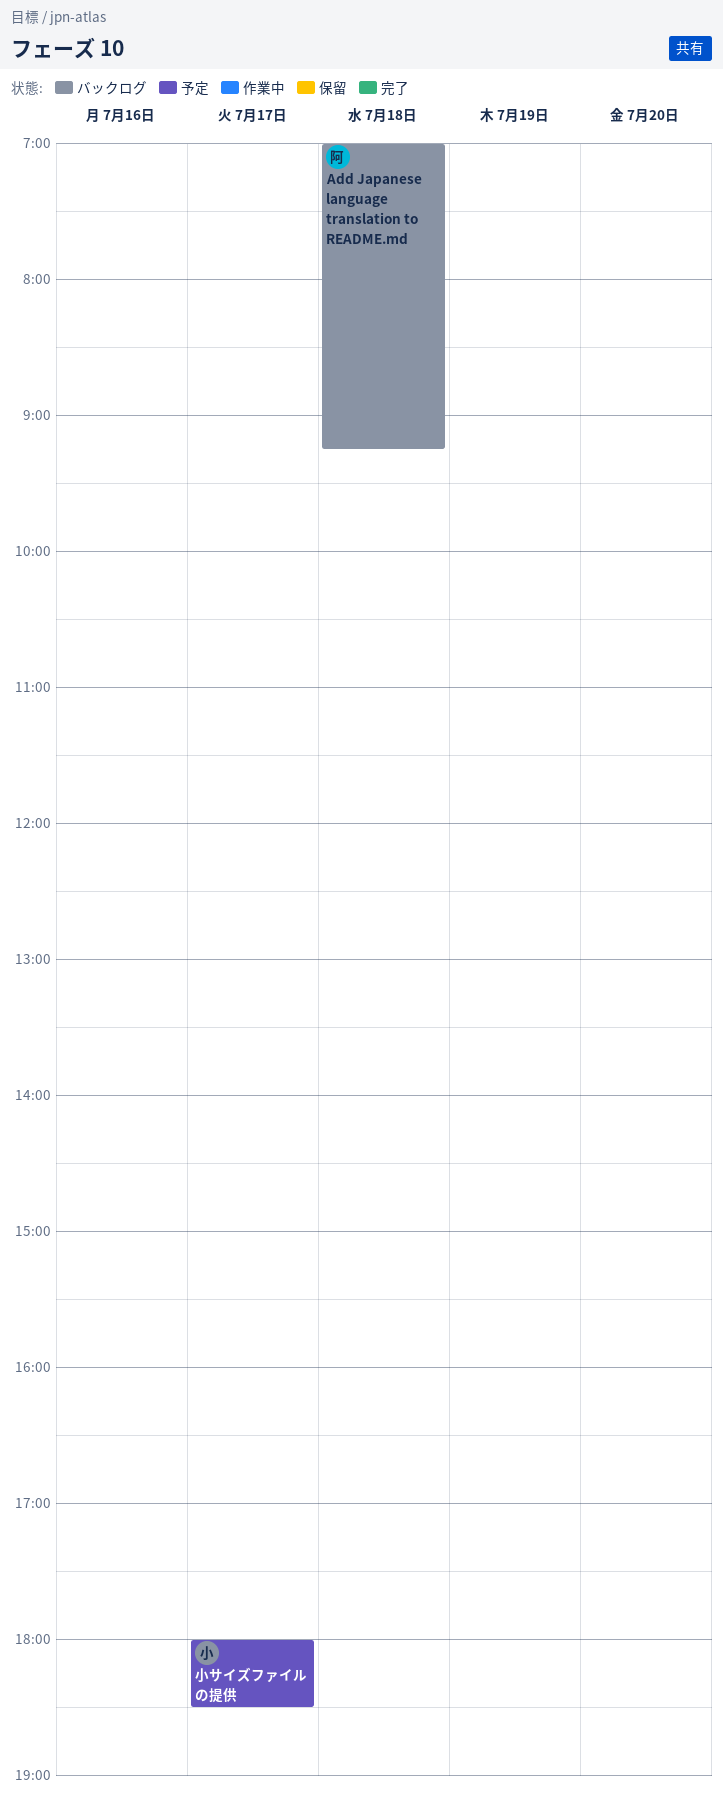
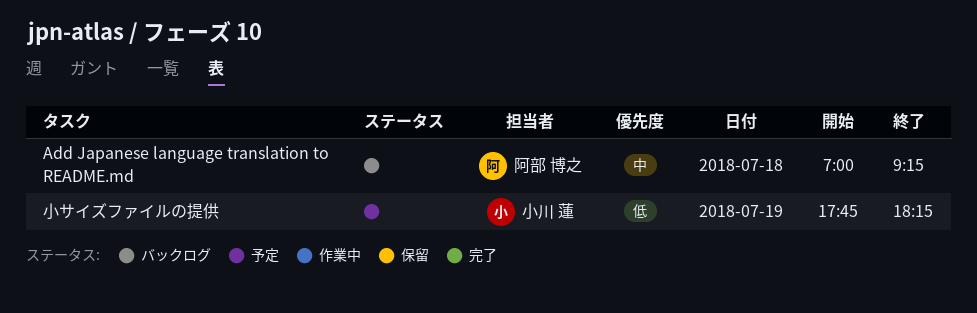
小サイズファイルの提供, day: Jul 17 -> Jul 19
小サイズファイルの提供, begins: 18:00 -> 17:45
小サイズファイルの提供, ends: 18:30 -> 18:15

